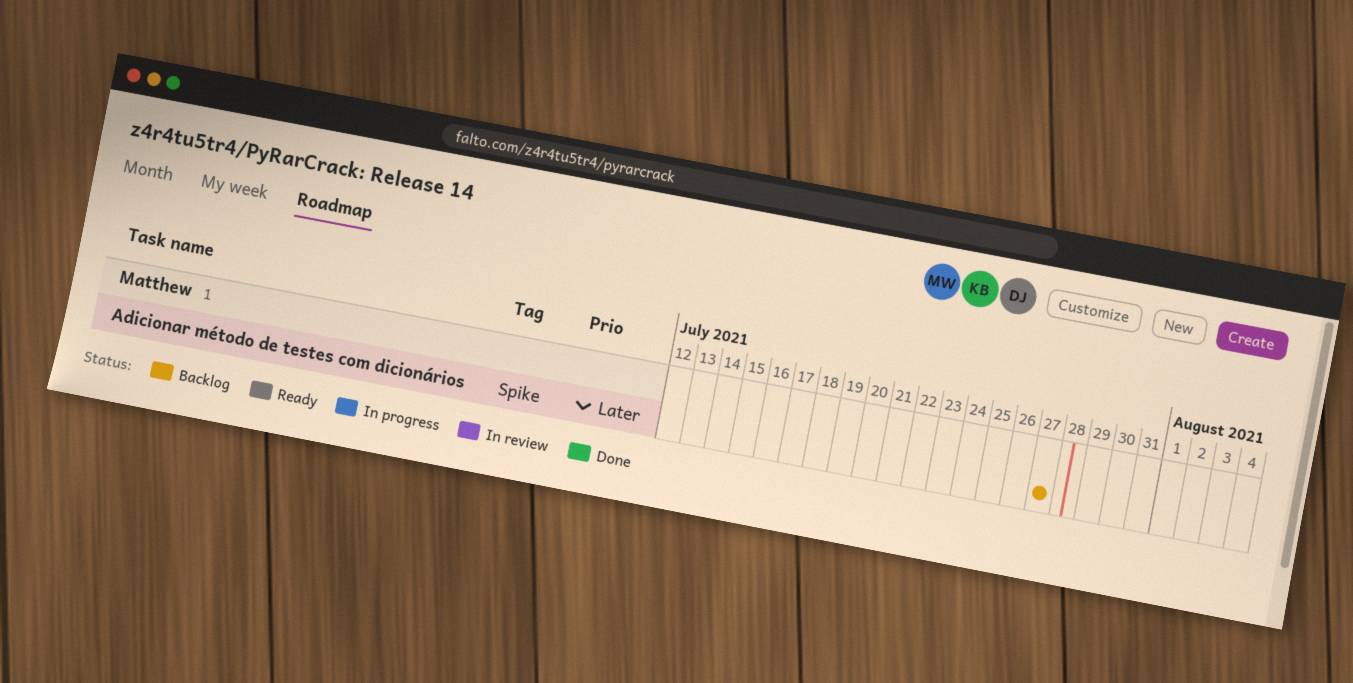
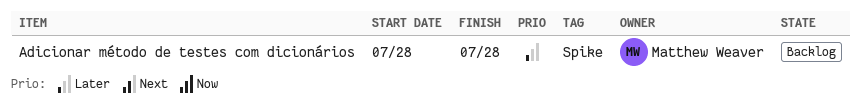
Adicionar método de testes com dicionários, start: Jul 27 -> Jul 28
Adicionar método de testes com dicionários, due: Jul 27 -> Jul 28

